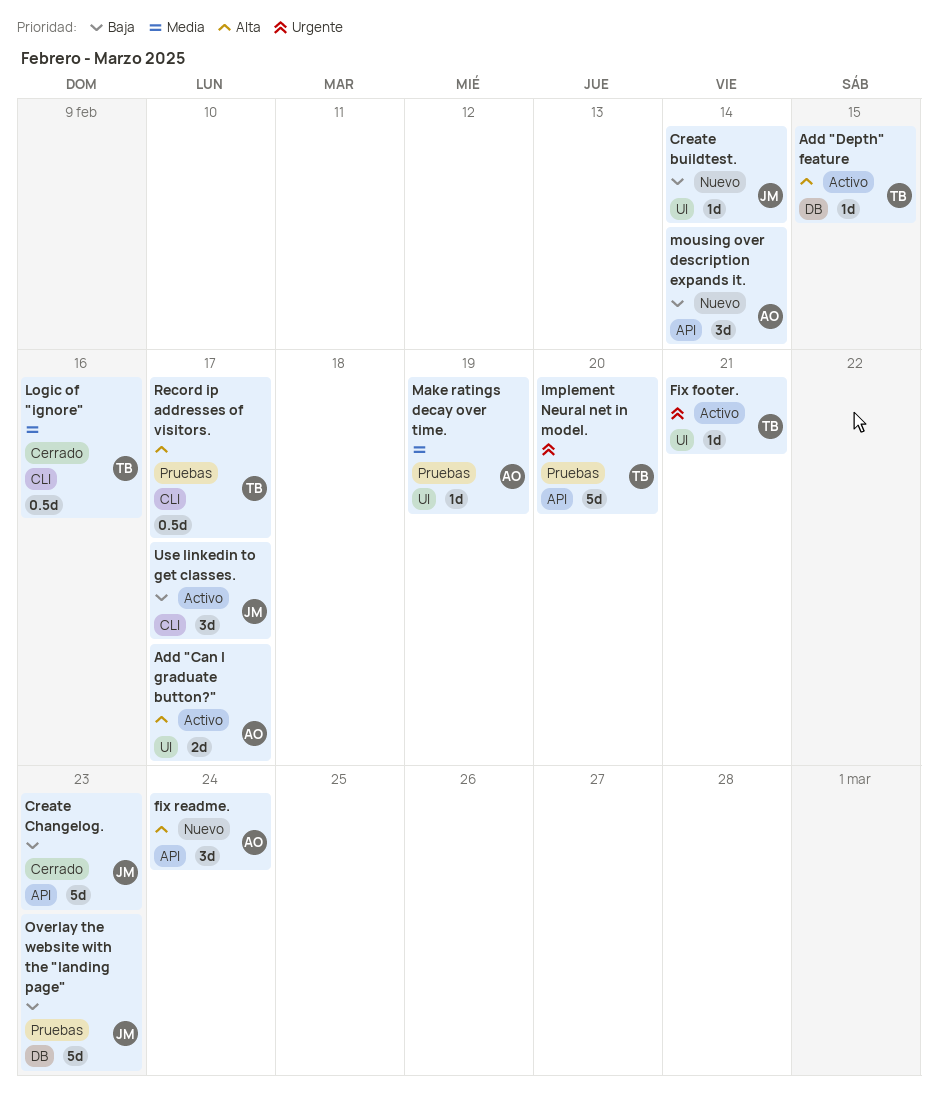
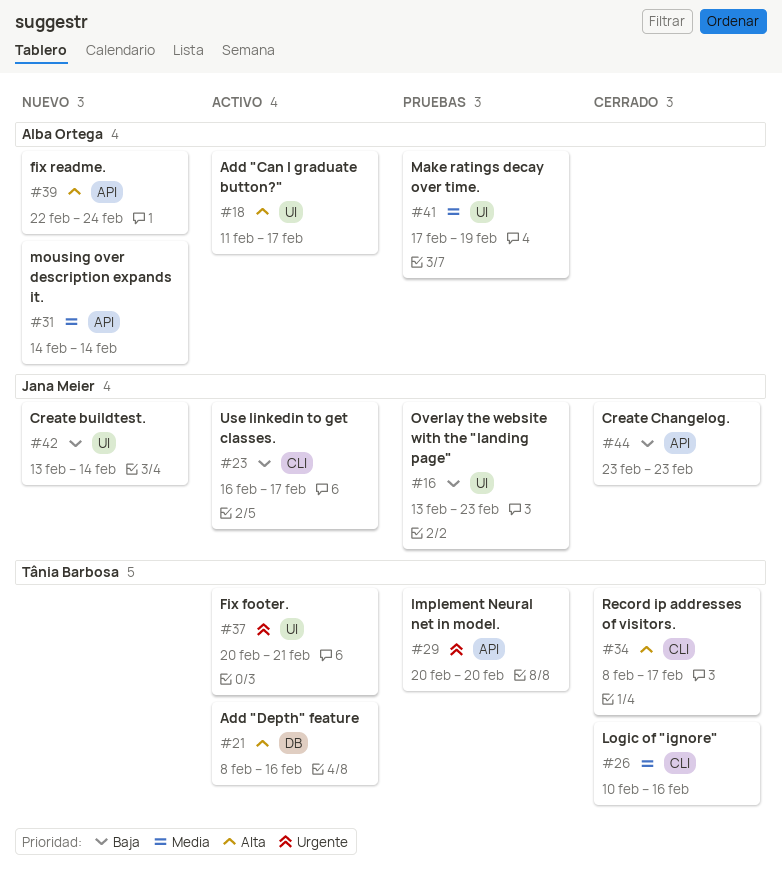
Add "Depth" feature, due: Feb 15 -> Feb 16
mousing over description expands it., priority: Baja -> Media
Overlay the website with the "landing page", label: DB -> UI
Record ip addresses of visitors., status: Pruebas -> Cerrado

